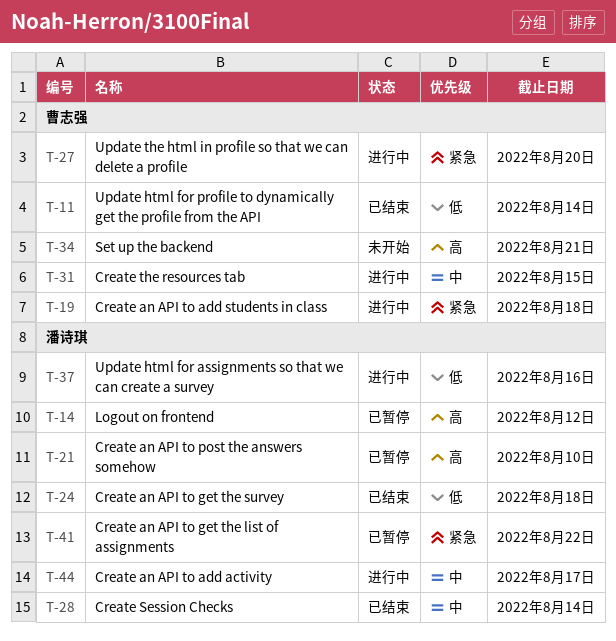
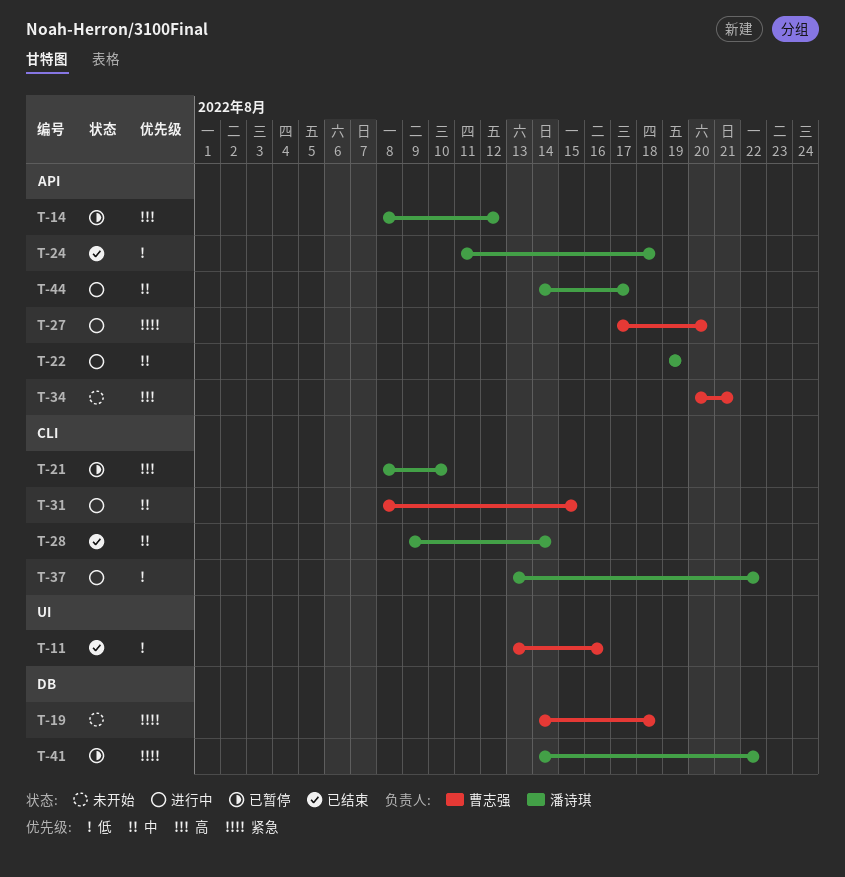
T-11, due: Aug 14 -> Aug 16
T-19, status: 进行中 -> 未开始
T-22: none -> present
T-37, due: Aug 16 -> Aug 22

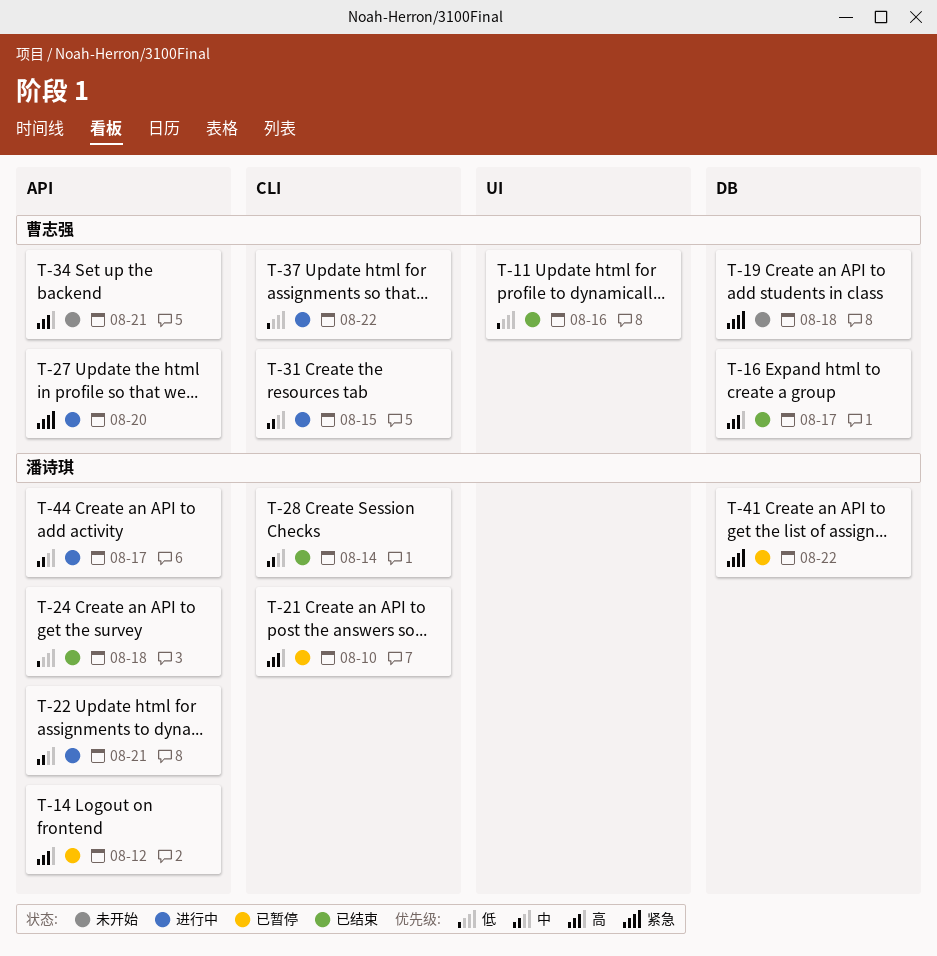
T-16: none -> present
T-22, due: Aug 19 -> Aug 21
T-37, owner: 潘诗琪 -> 曹志强

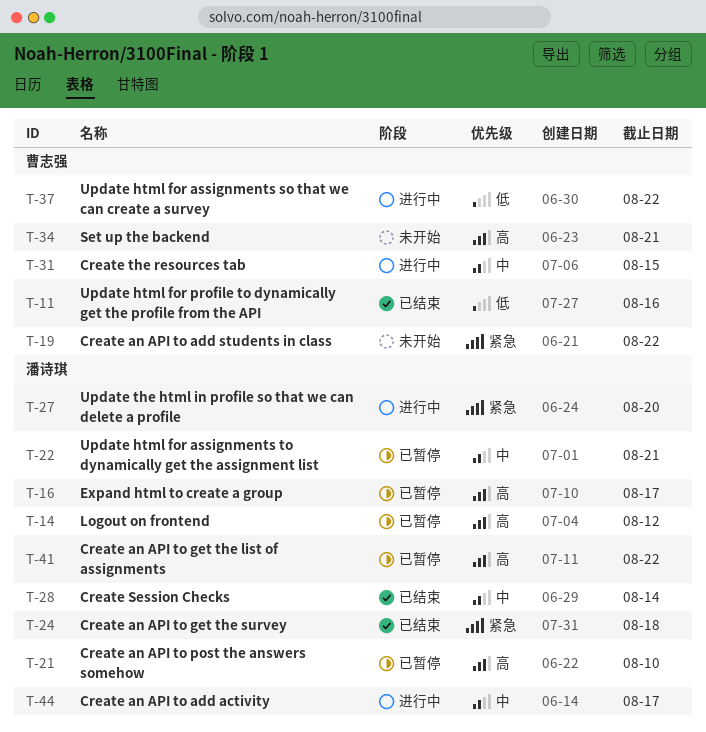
T-16, status: 已结束 -> 已暂停
T-16, owner: 曹志强 -> 潘诗琪
T-19, due: Aug 18 -> Aug 22
T-22, status: 进行中 -> 已暂停
T-24, priority: 低 -> 紧急
T-27, owner: 曹志强 -> 潘诗琪
T-41, priority: 紧急 -> 高

